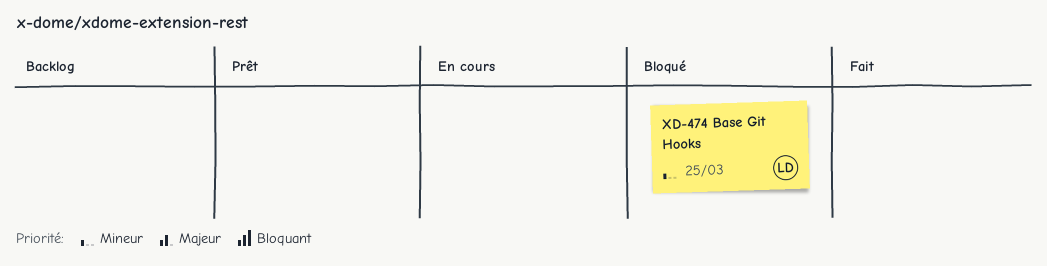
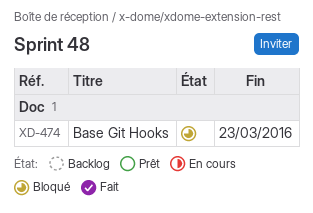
XD-474, due: Mar 25 -> Mar 23

